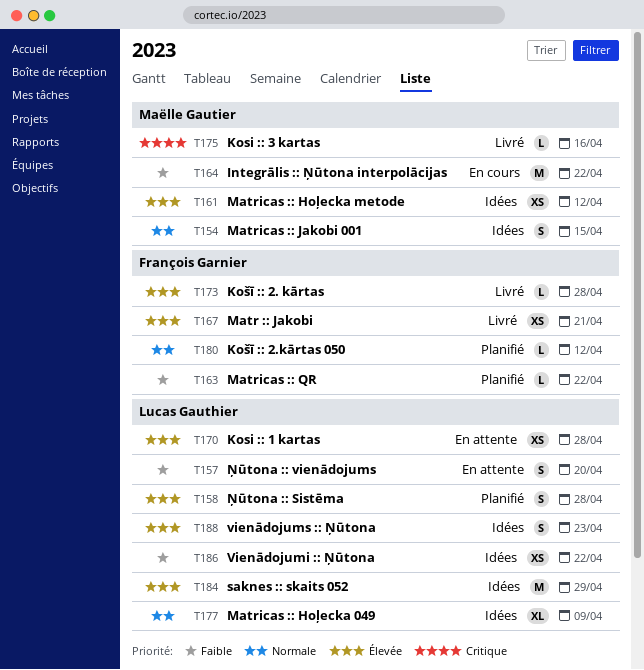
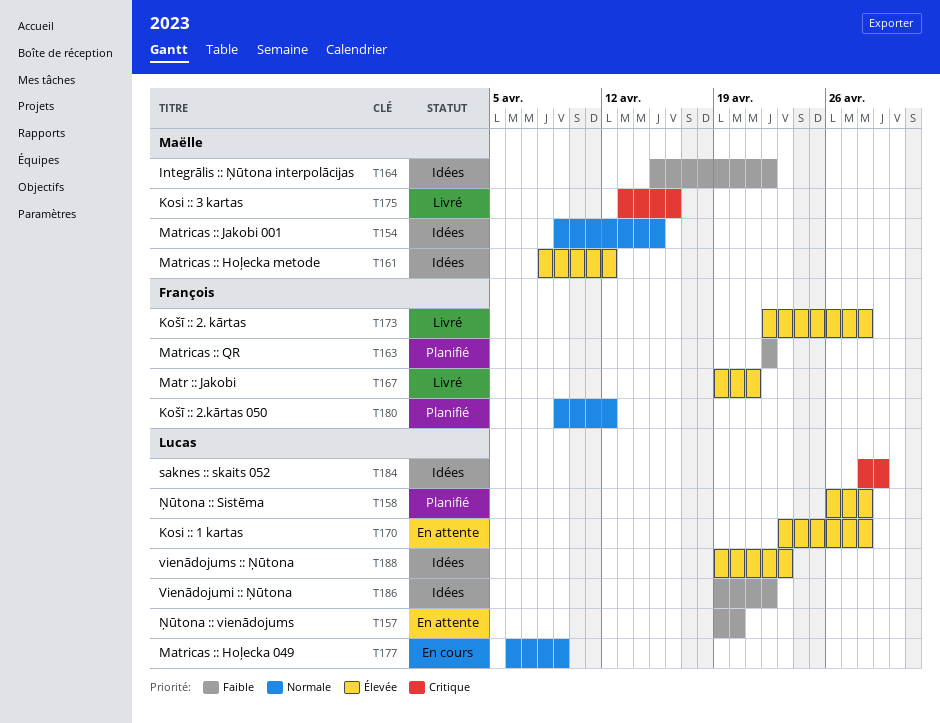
T164, status: En cours -> Idées
T177, status: Idées -> En cours
T184, priority: Élevée -> Critique

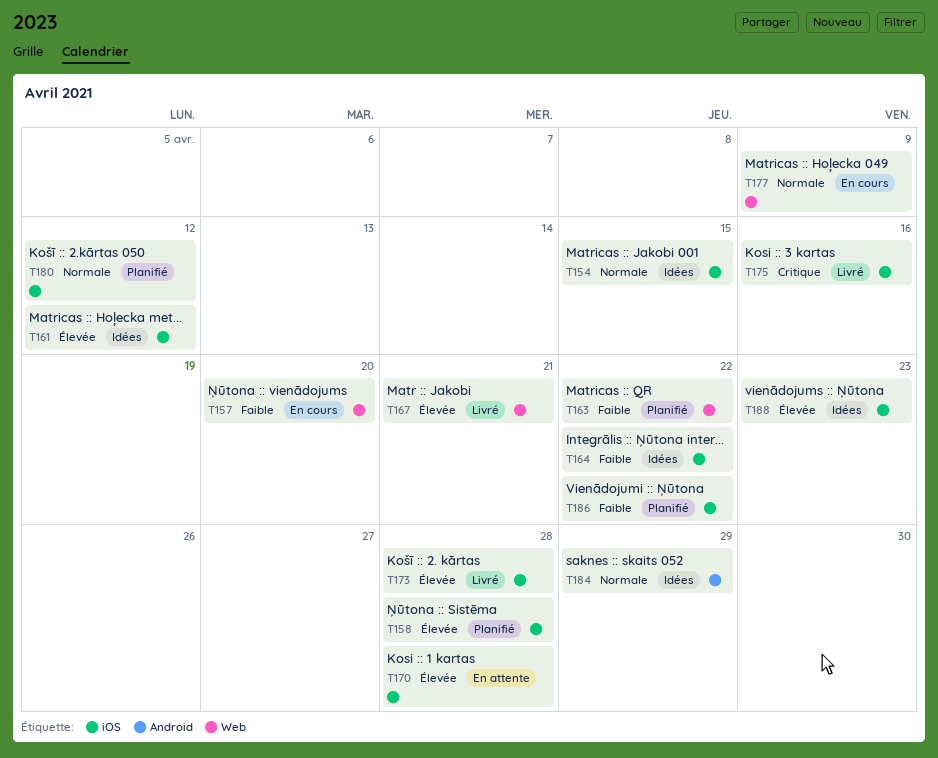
T157, status: En attente -> En cours
T184, priority: Critique -> Normale
T186, status: Idées -> Planifié

